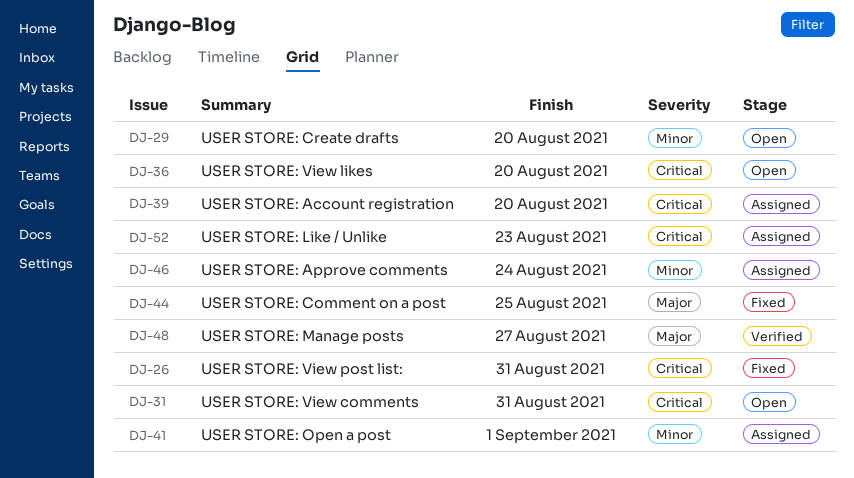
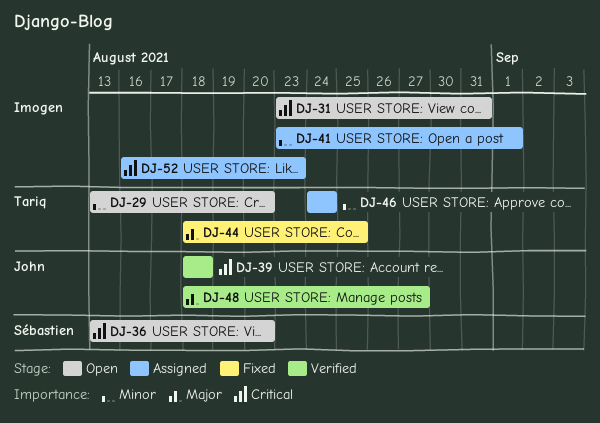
DJ-26: present -> none
DJ-39, status: Assigned -> Verified
DJ-39, due: Aug 20 -> Aug 18

